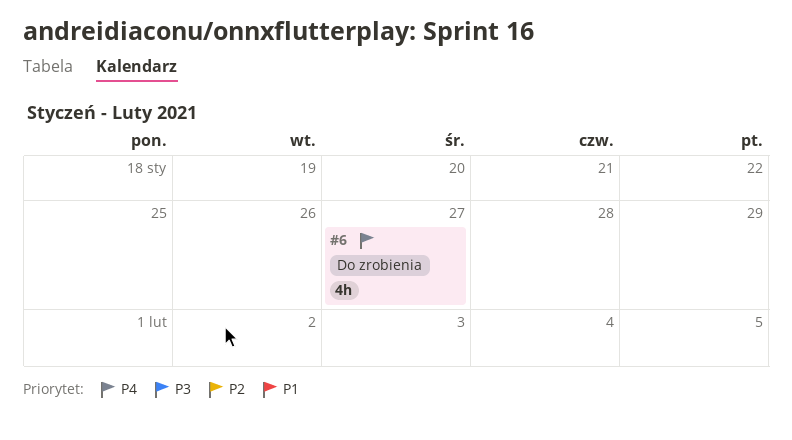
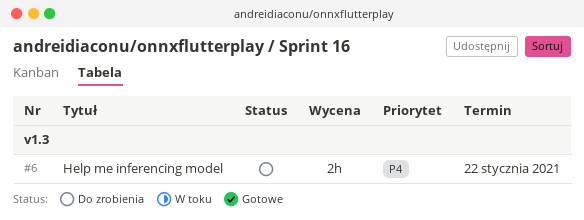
#6, estimate: 4h -> 2h
#6, due: Jan 27 -> Jan 22

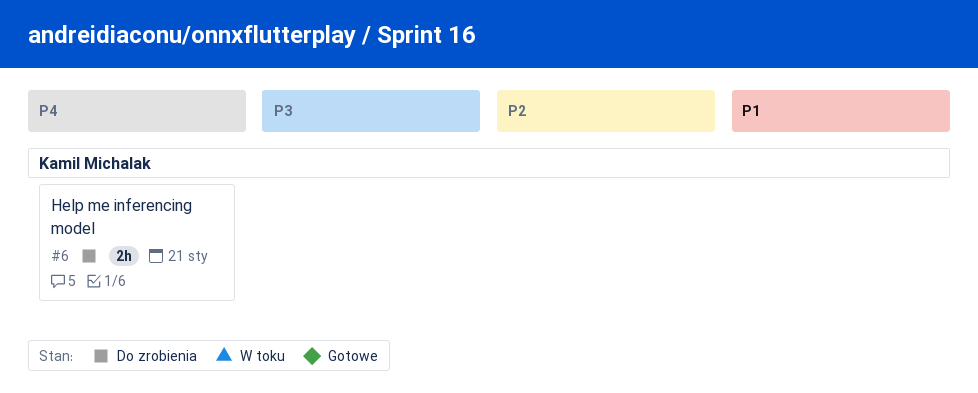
#6, due: Jan 22 -> Jan 21

